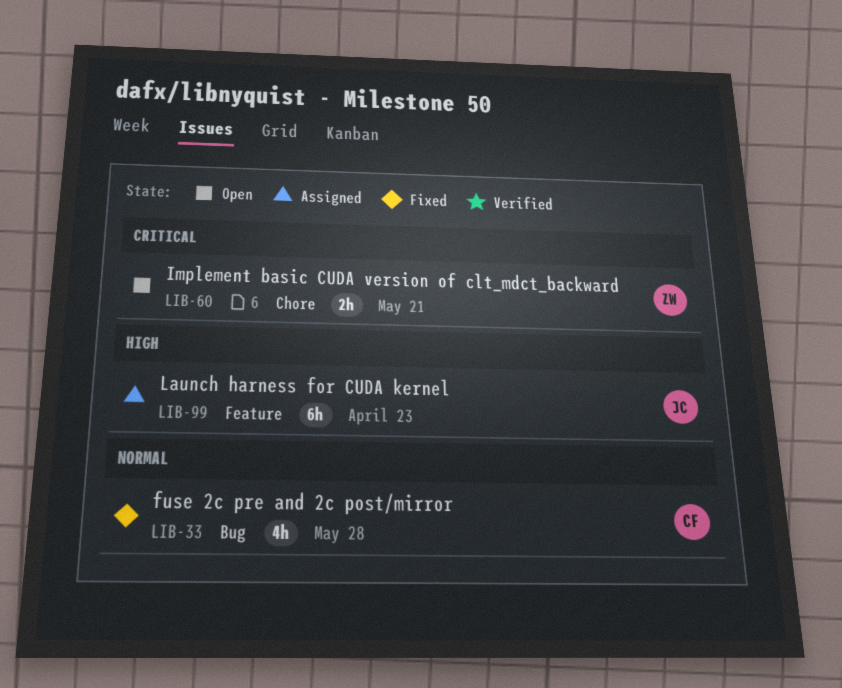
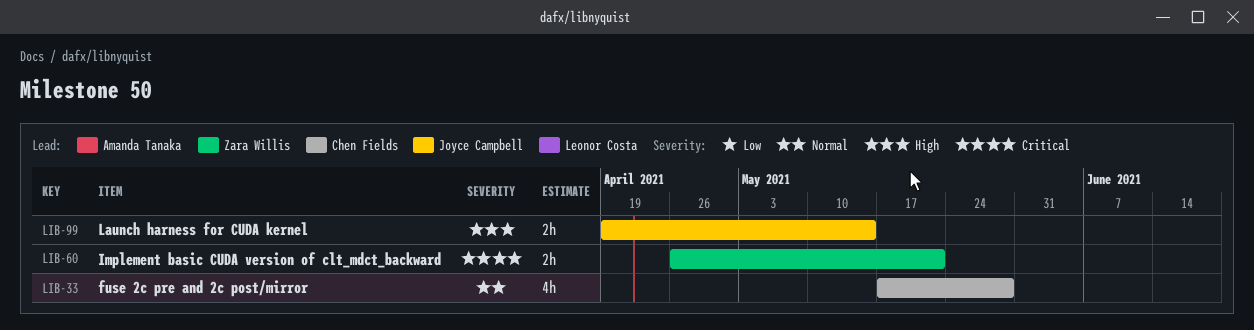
LIB-99, estimate: 6h -> 2h
LIB-99, due: Apr 23 -> May 14

